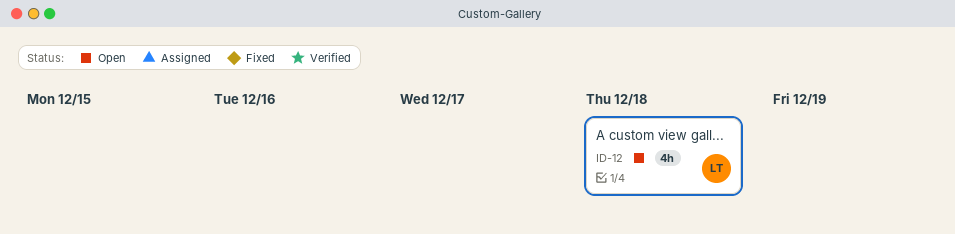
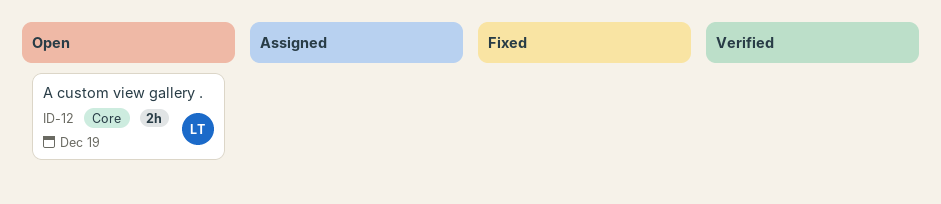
ID-12, estimate: 4h -> 2h
ID-12, due: Dec 18 -> Dec 19

